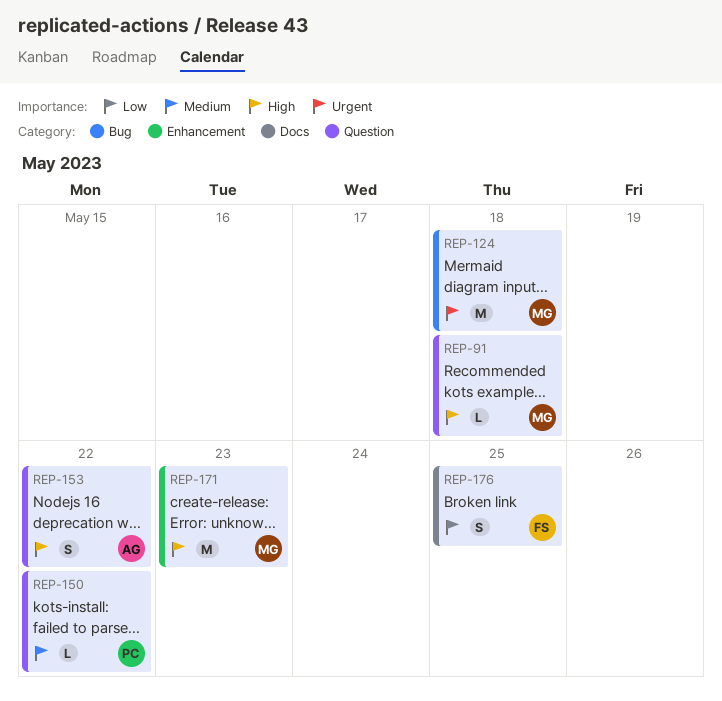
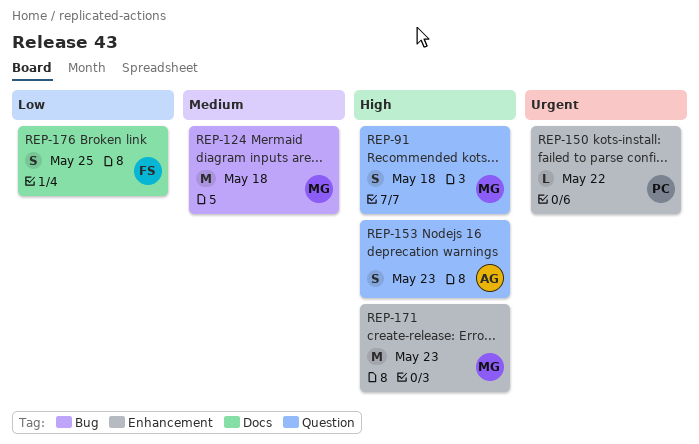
REP-91, estimate: L -> S
REP-124, priority: Urgent -> Medium
REP-150, priority: Medium -> Urgent
REP-150, label: Question -> Enhancement
REP-153, due: May 22 -> May 23

